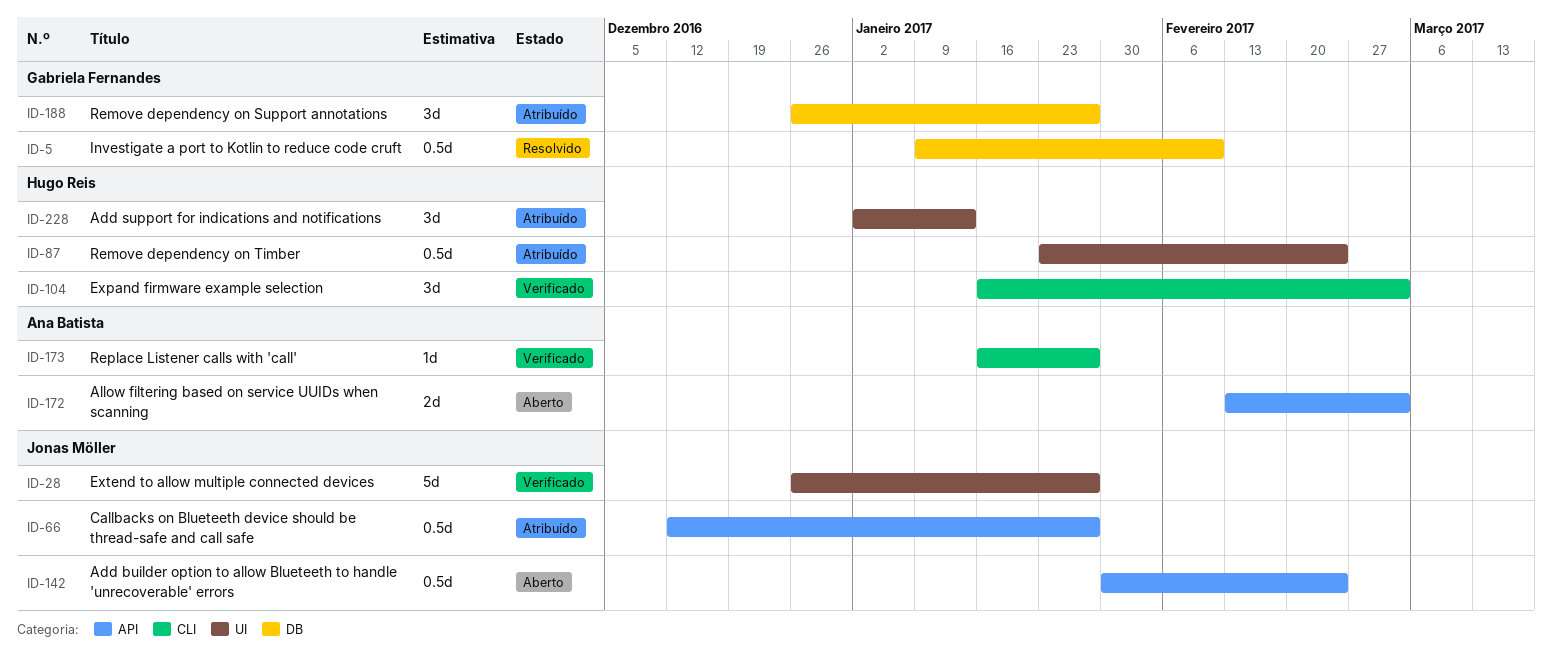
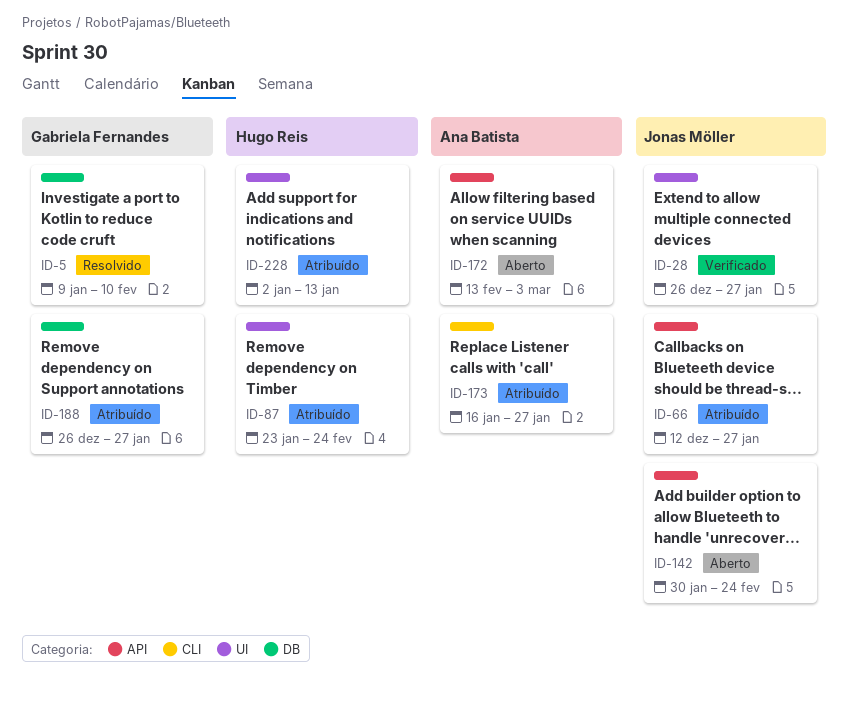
ID-104: present -> none
ID-173, status: Verificado -> Atribuído

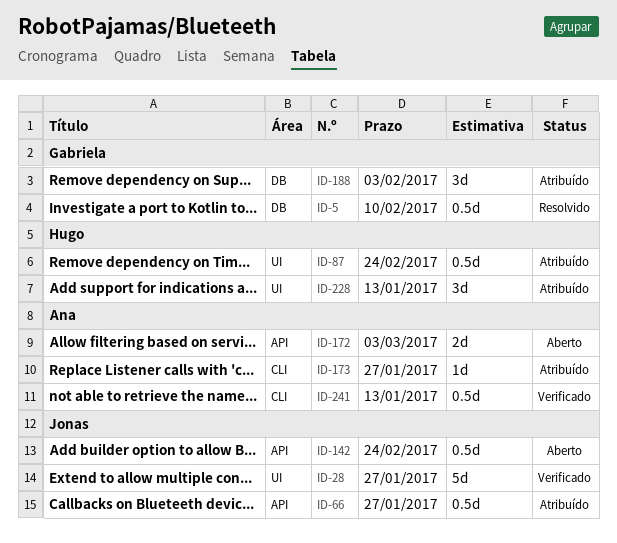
ID-188, due: Jan 27 -> Feb 3
ID-241: none -> present

